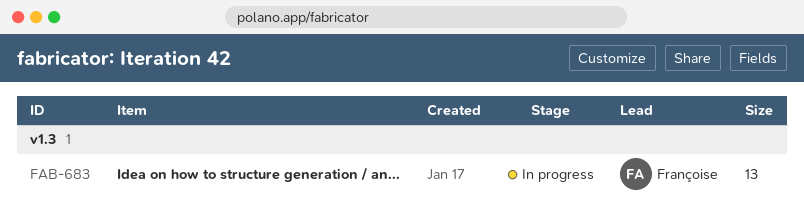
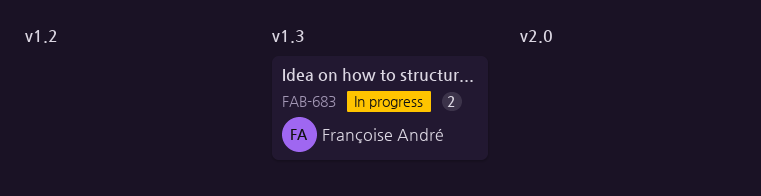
FAB-683, estimate: 13 -> 2

